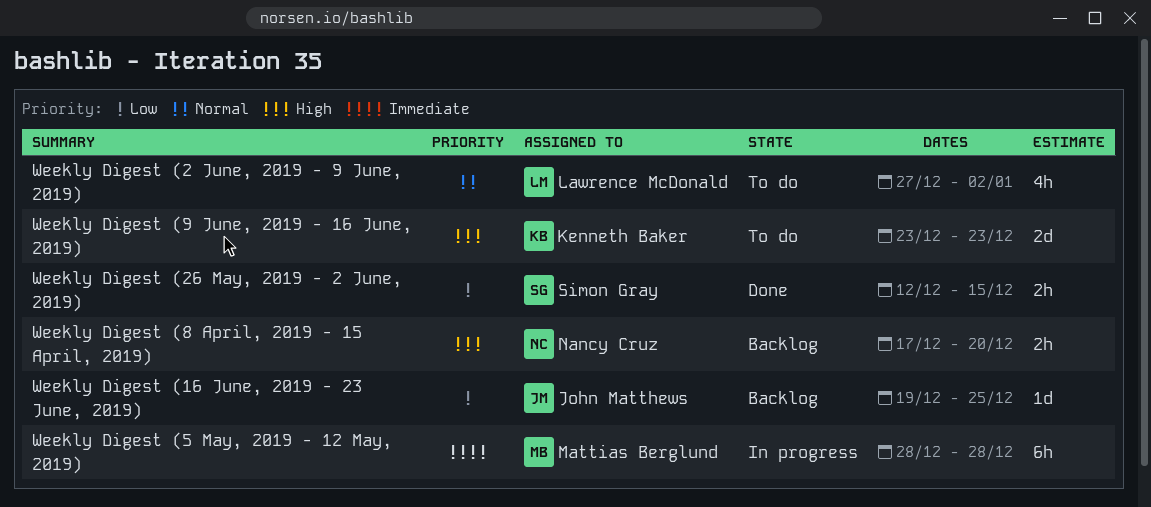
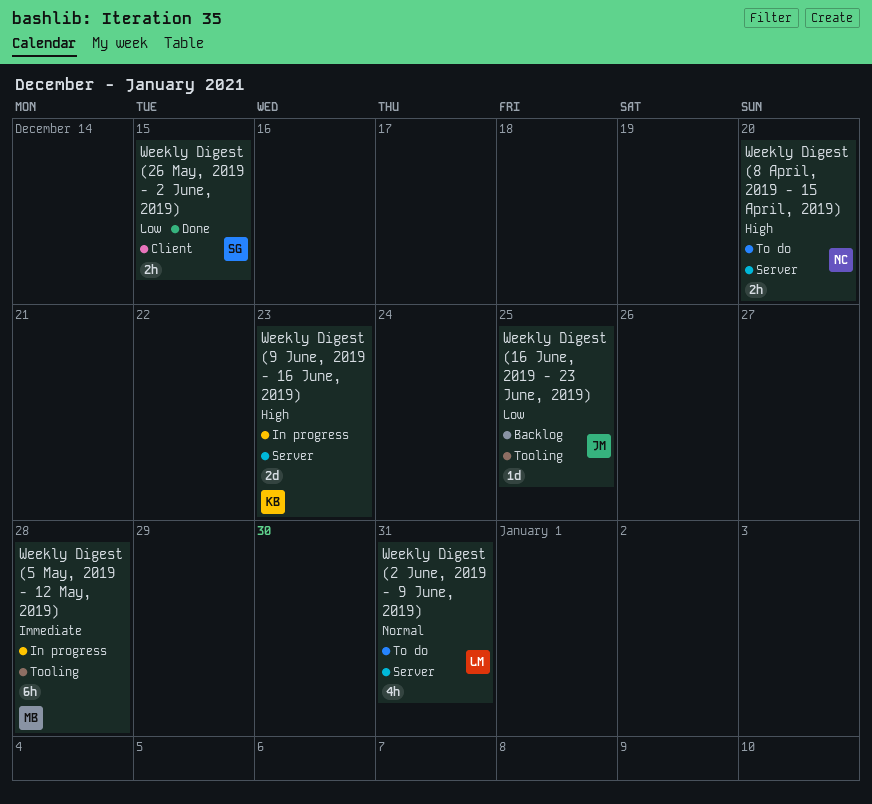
Weekly Digest (2 June, 2019 - 9 June, 2019), due: Jan 2 -> Dec 31
Weekly Digest (8 April, 2019 - 15 April, 2019), status: Backlog -> To do
Weekly Digest (9 June, 2019 - 16 June, 2019), status: To do -> In progress

